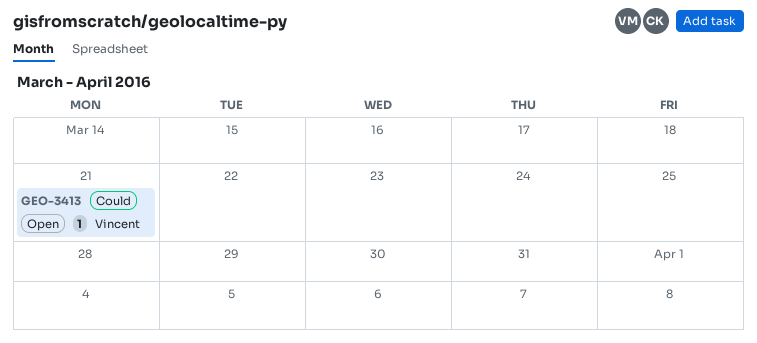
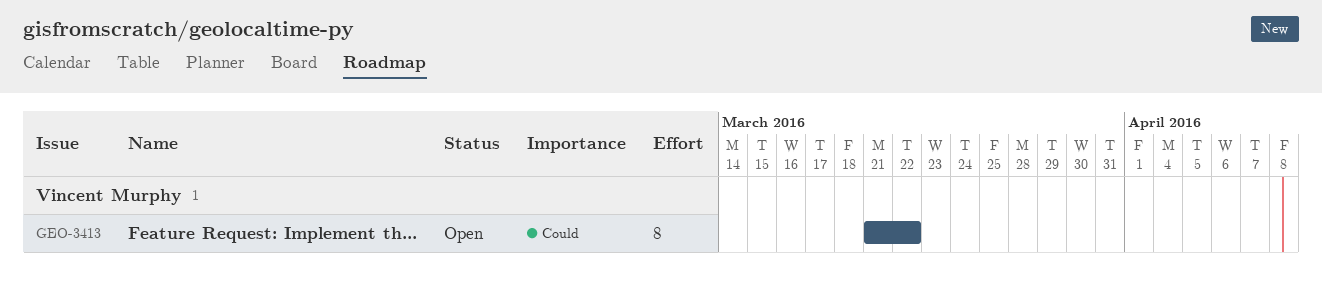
GEO-3413, estimate: 1 -> 8
GEO-3413, due: Mar 21 -> Mar 22

